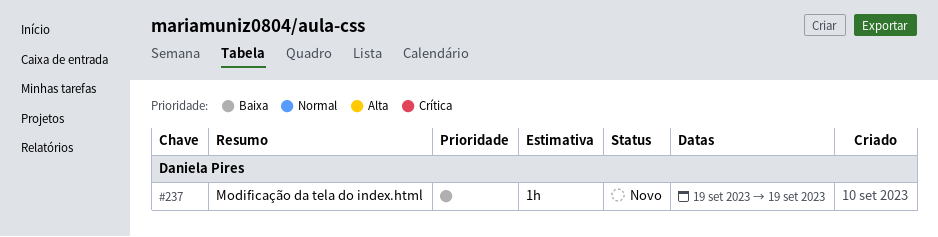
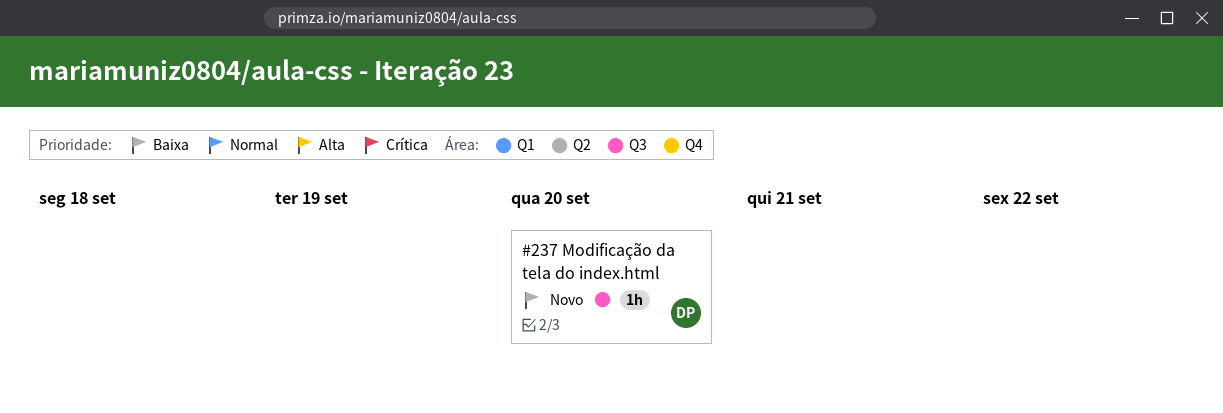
#237, due: Sep 19 -> Sep 20

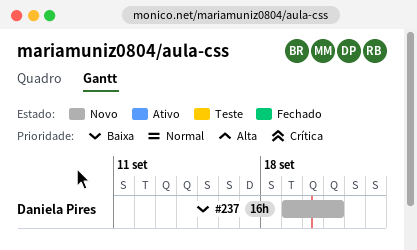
#237, estimate: 1h -> 16h
#237, due: Sep 20 -> Sep 21

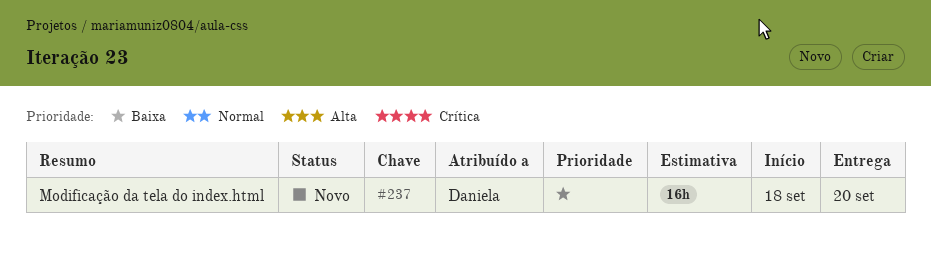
#237, start: Sep 19 -> Sep 18
#237, due: Sep 21 -> Sep 20

